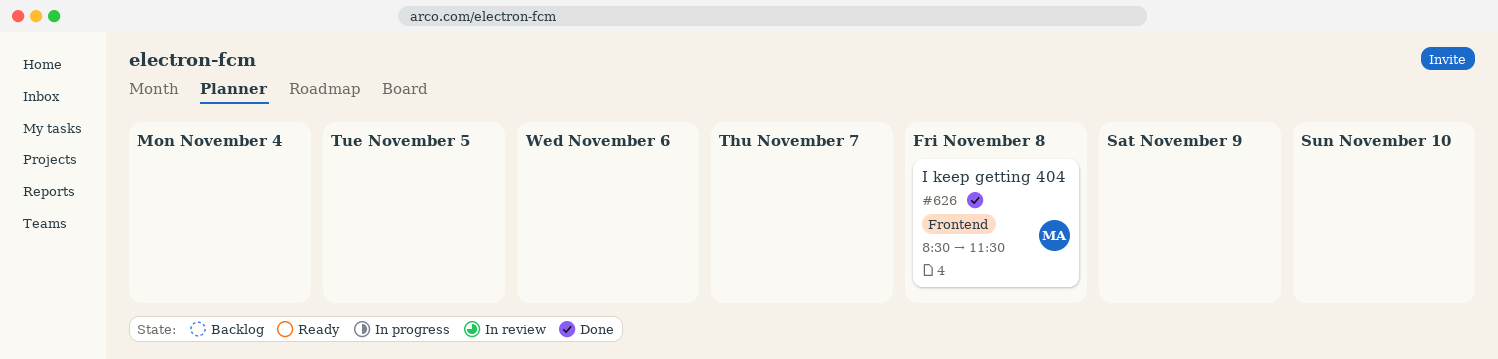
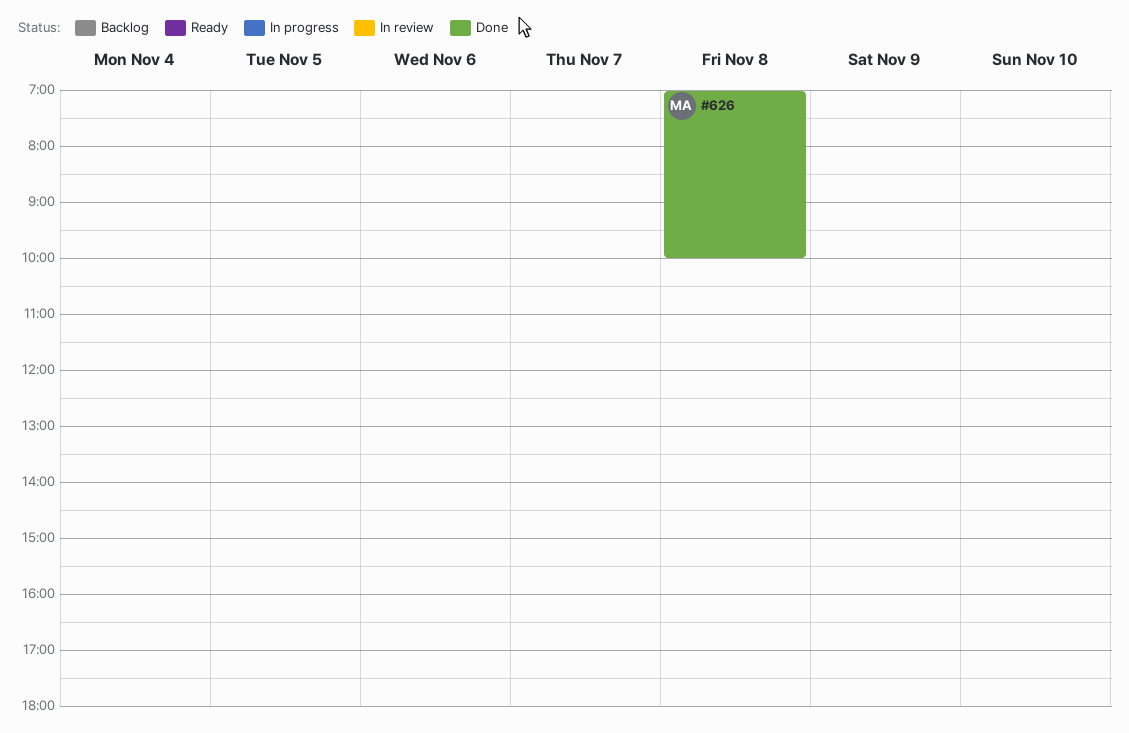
#626, begins: 08:30 -> 07:00
#626, ends: 11:30 -> 10:00

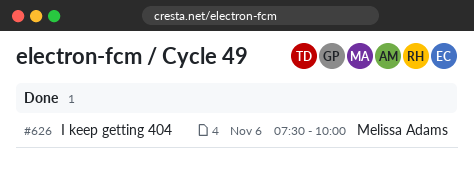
#626, day: Nov 8 -> Nov 6
#626, begins: 07:00 -> 07:30

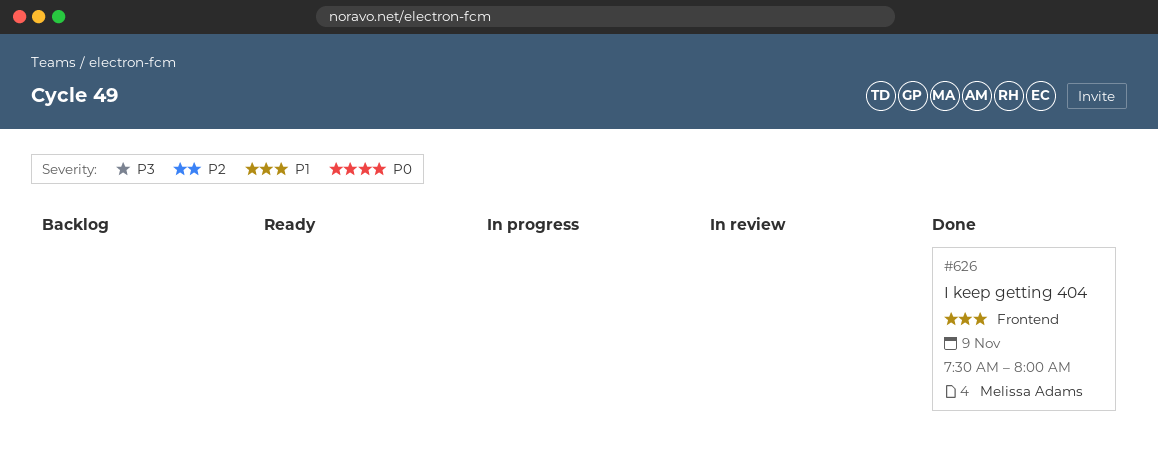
#626, day: Nov 6 -> Nov 9
#626, ends: 10:00 -> 08:00

